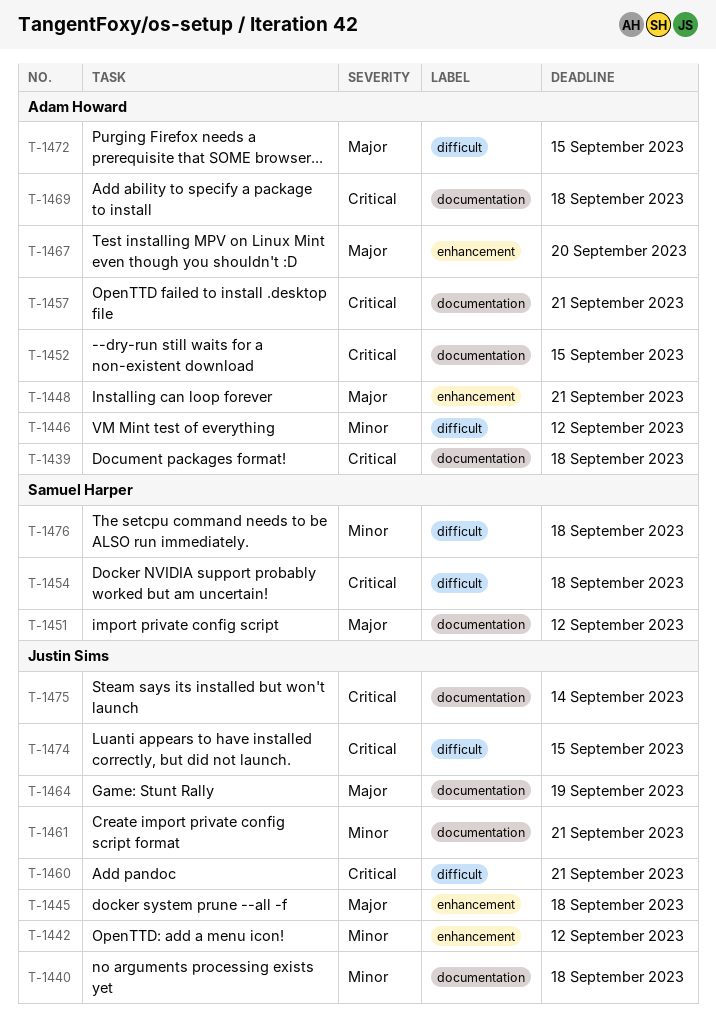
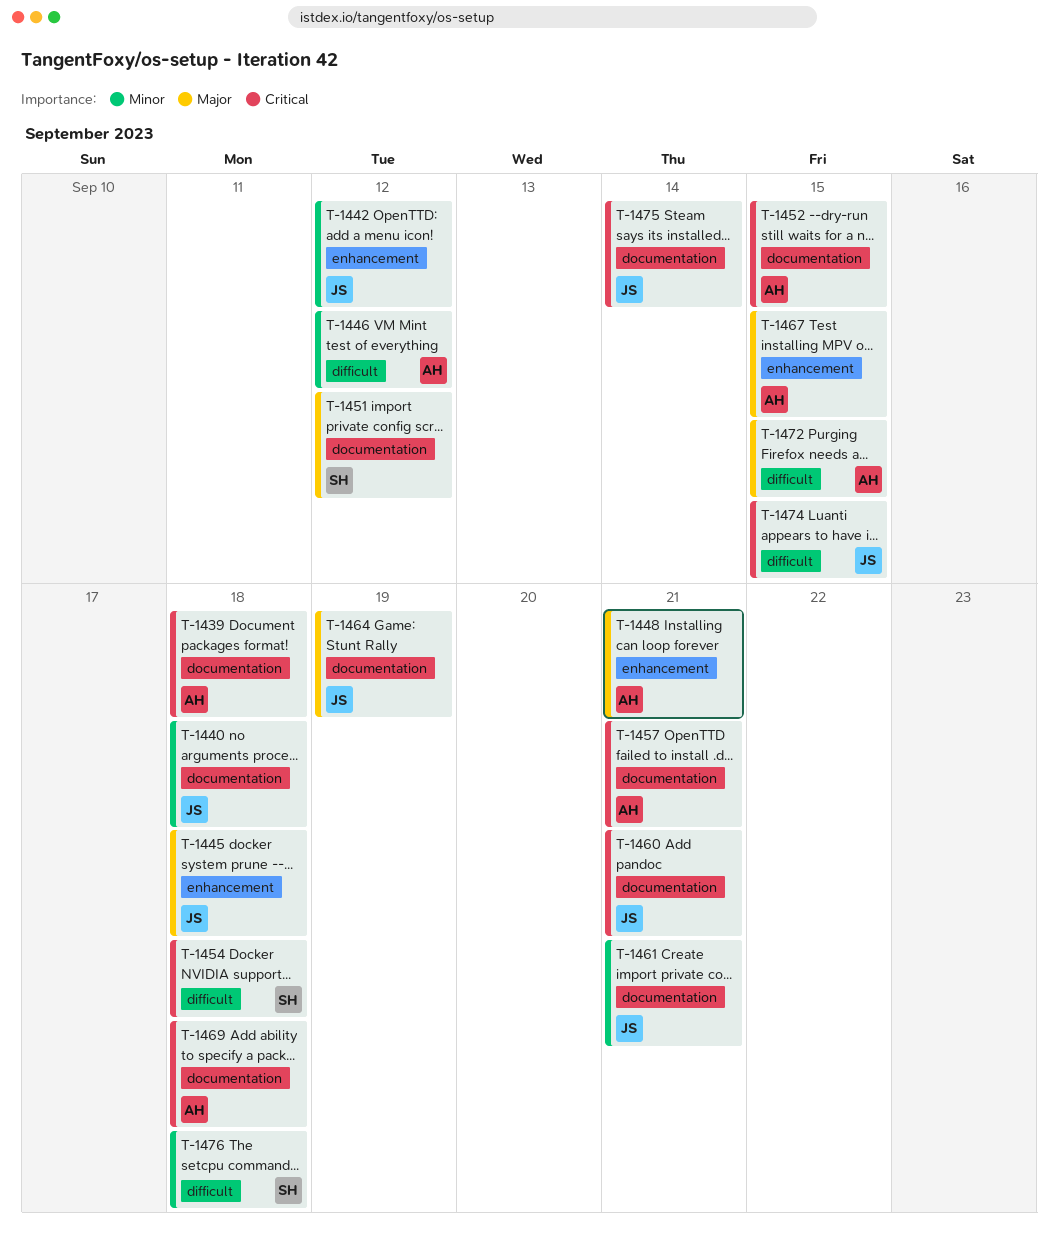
T-1460, label: difficult -> documentation
T-1467, due: Sep 20 -> Sep 15

